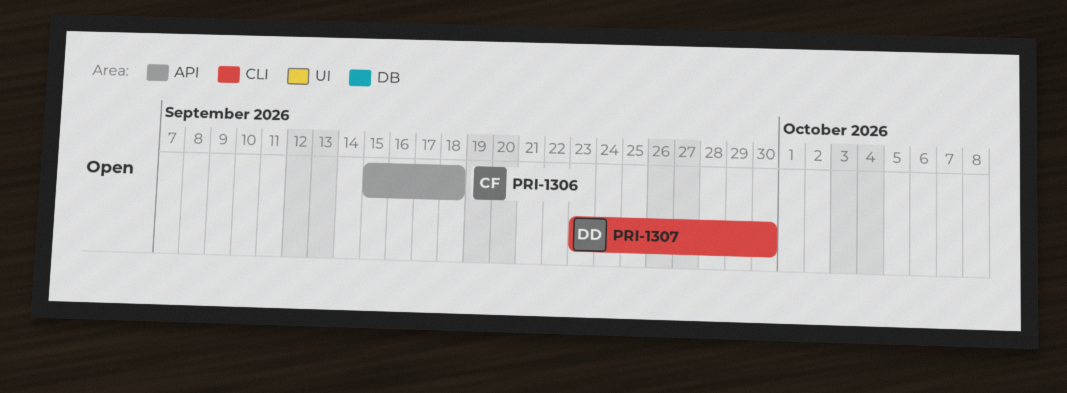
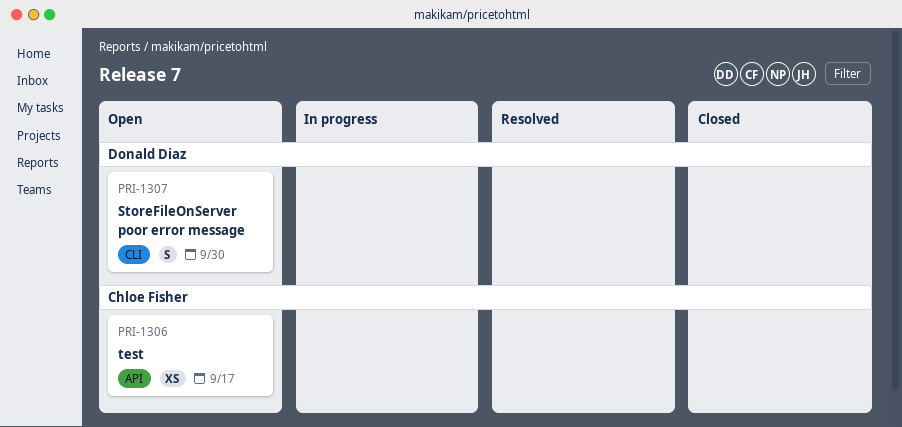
PRI-1306, due: Sep 18 -> Sep 17

